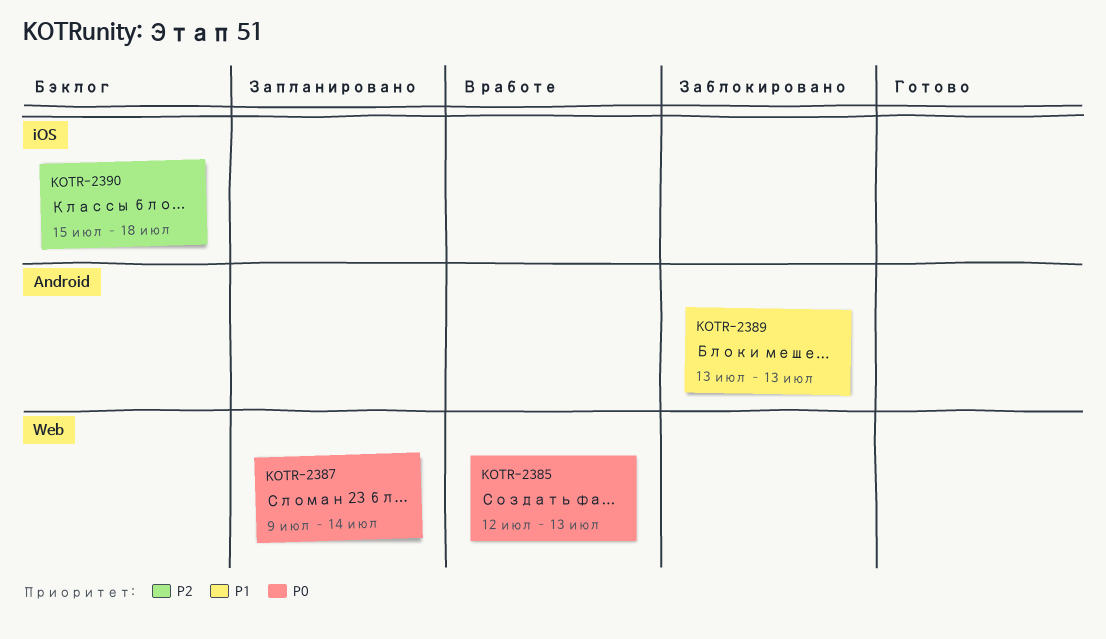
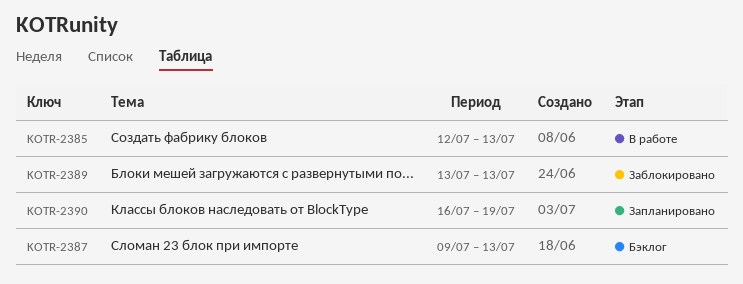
KOTR-2387, status: Запланировано -> Бэклог
KOTR-2387, due: Jul 14 -> Jul 13
KOTR-2390, status: Бэклог -> Запланировано
KOTR-2390, start: Jul 15 -> Jul 16
KOTR-2390, due: Jul 18 -> Jul 19

